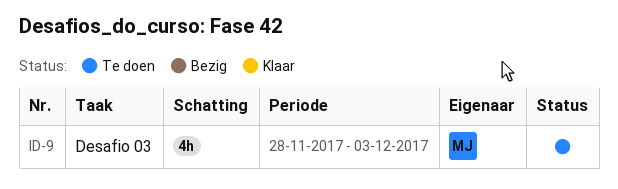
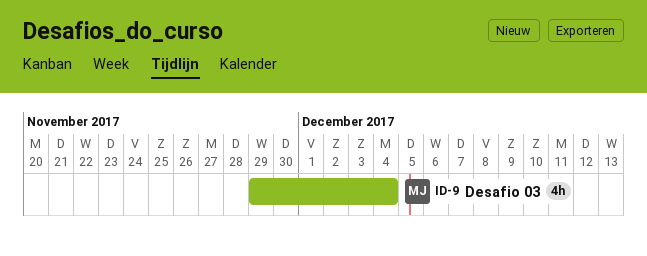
ID-9, start: Nov 28 -> Nov 29
ID-9, due: Dec 3 -> Dec 4

